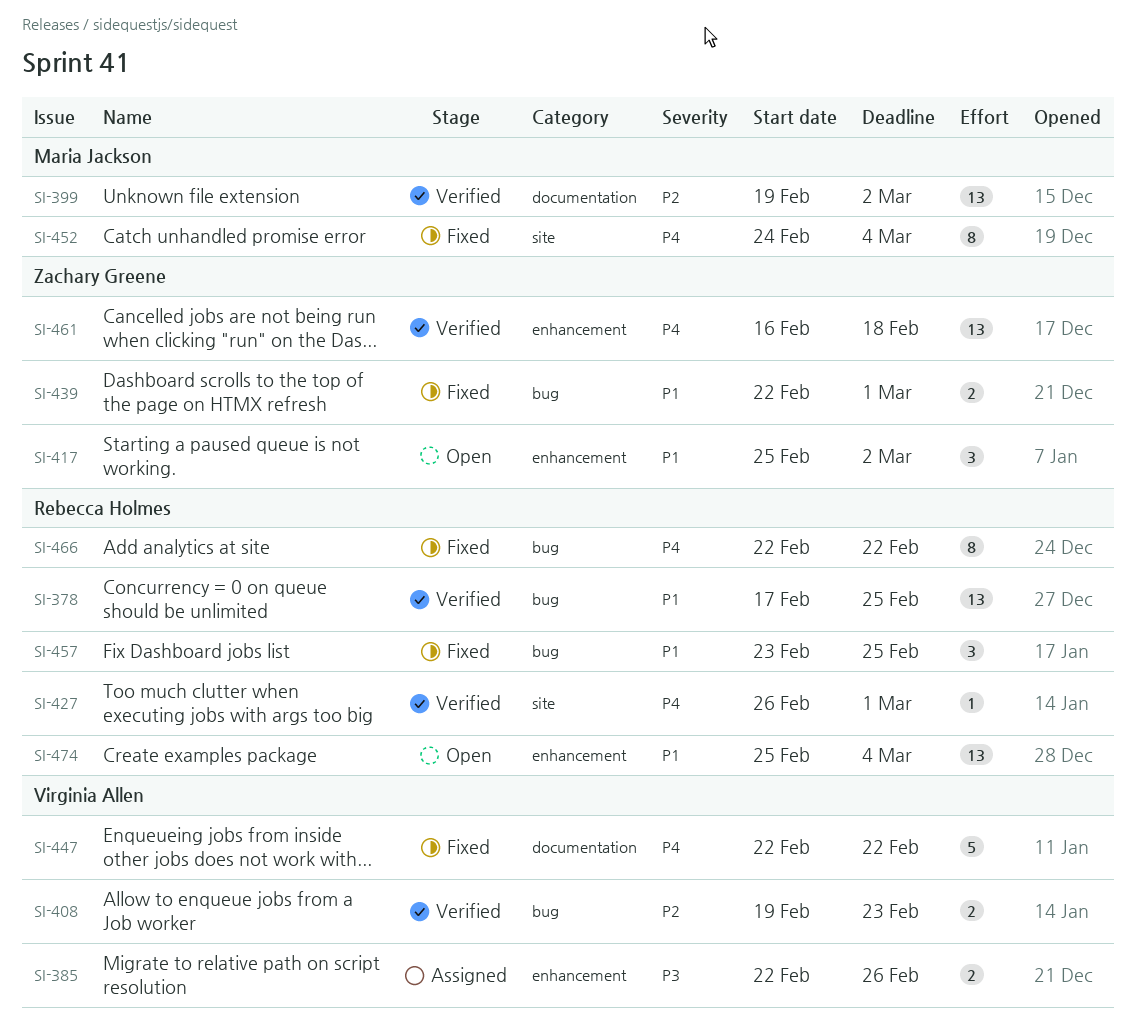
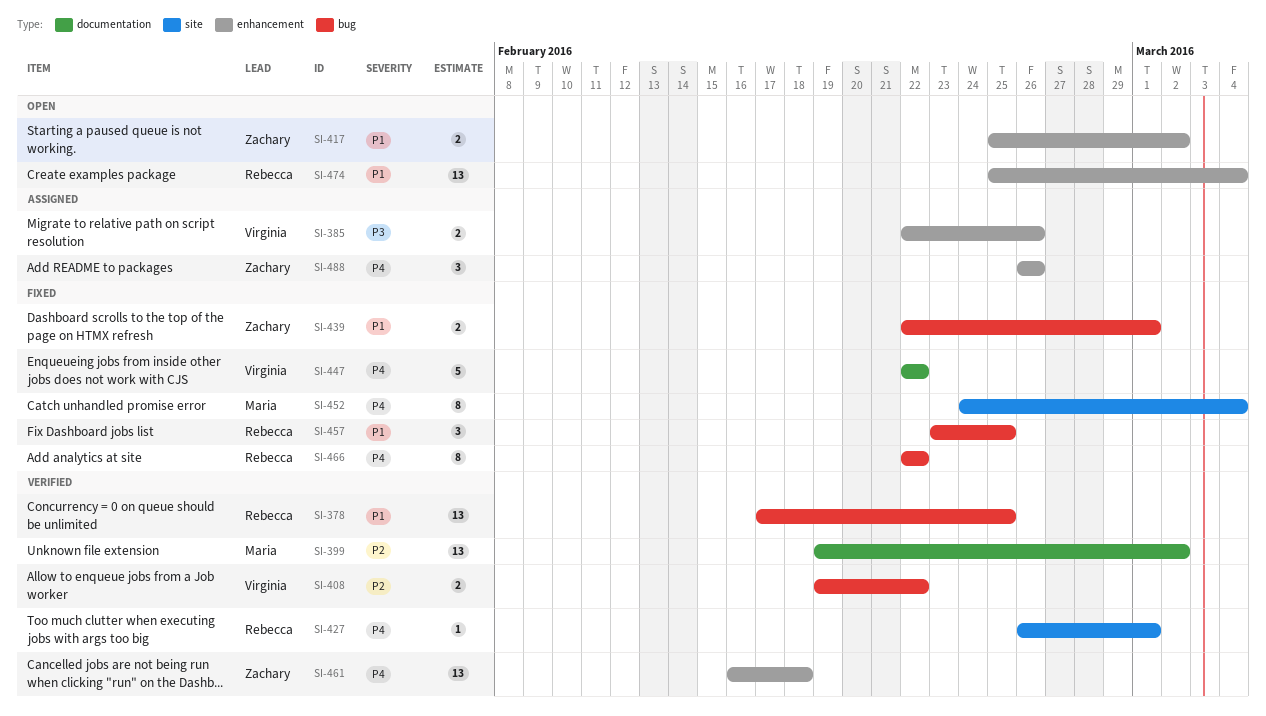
SI-408, due: Feb 23 -> Feb 22
SI-417, estimate: 3 -> 2
SI-488: none -> present

